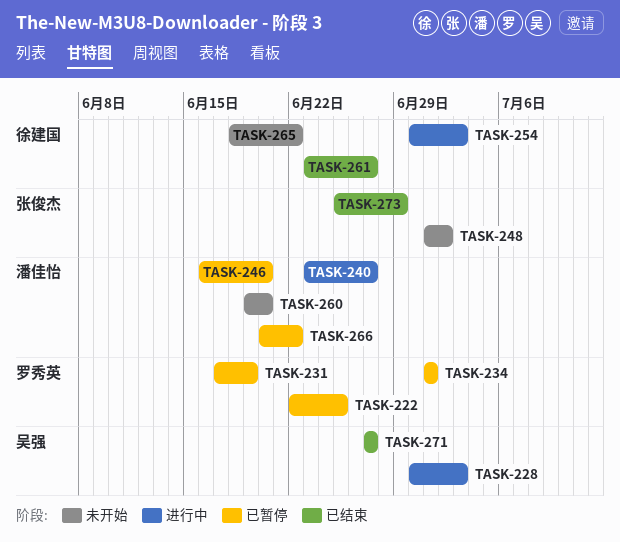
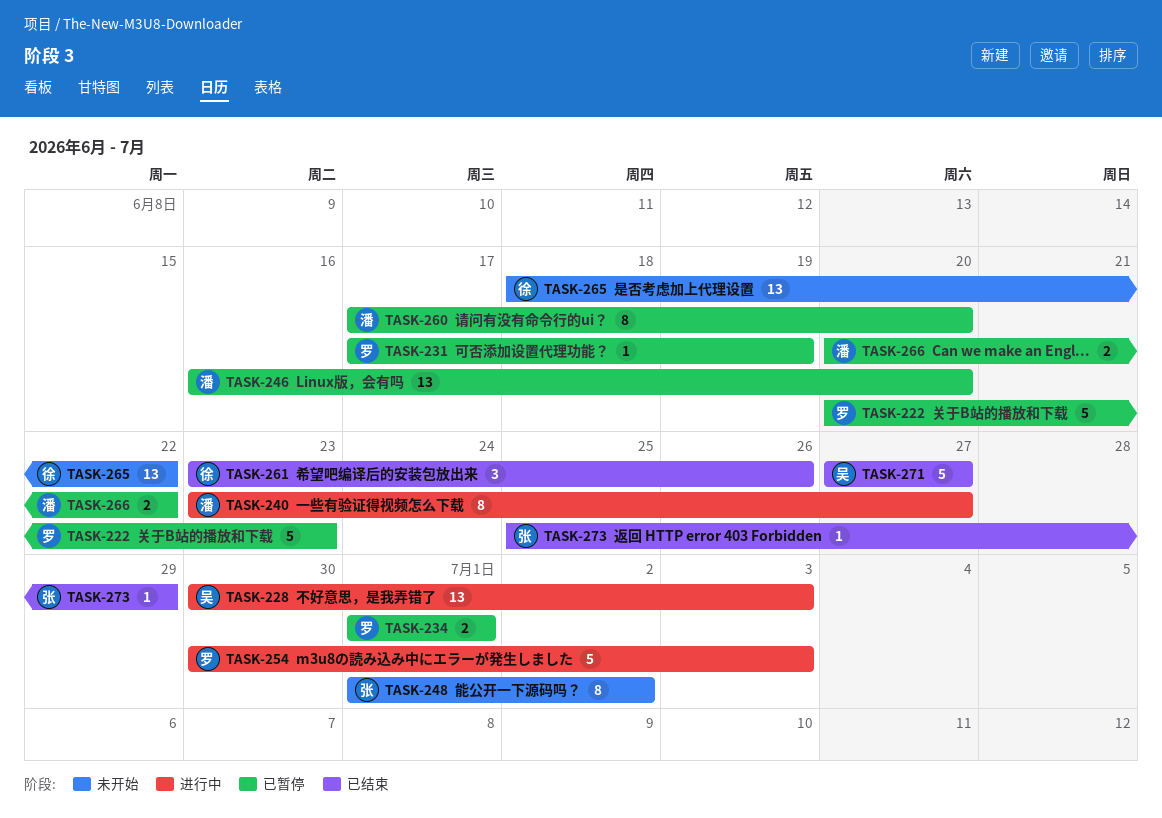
TASK-222, start: Jun 22 -> Jun 20
TASK-222, due: Jun 25 -> Jun 23
TASK-254, owner: 徐建国 -> 罗秀英
TASK-260, status: 未开始 -> 已暂停
TASK-260, start: Jun 19 -> Jun 17
TASK-261, due: Jun 27 -> Jun 26

